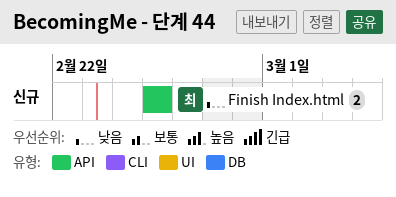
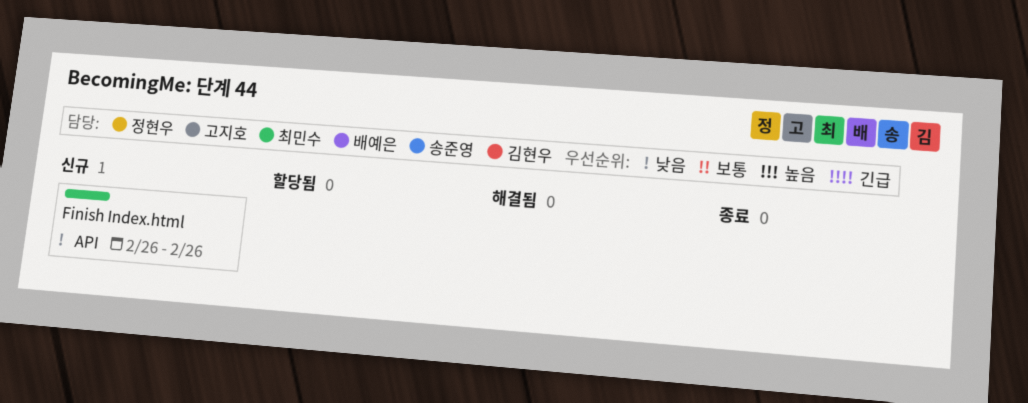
Finish Index.html, start: Feb 25 -> Feb 26
Finish Index.html, due: Feb 25 -> Feb 26

